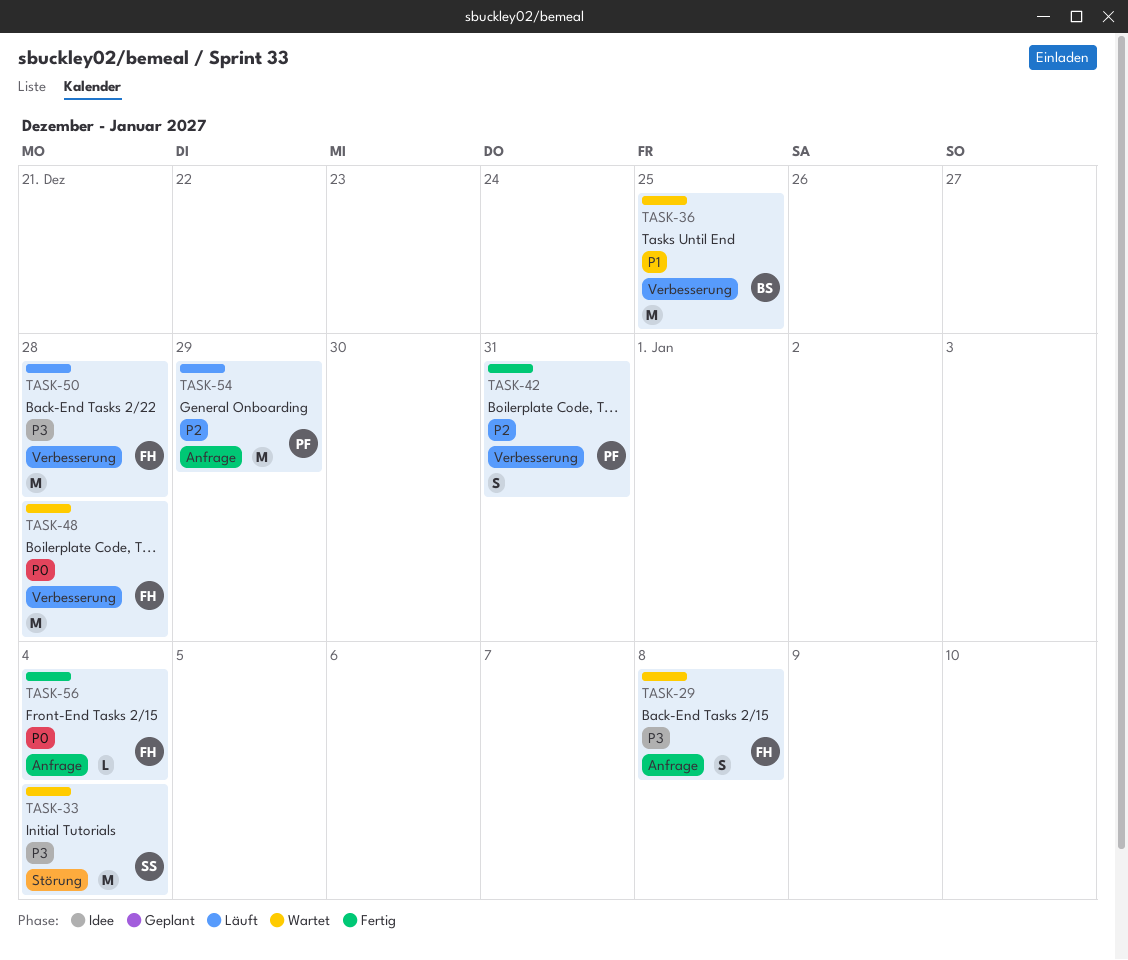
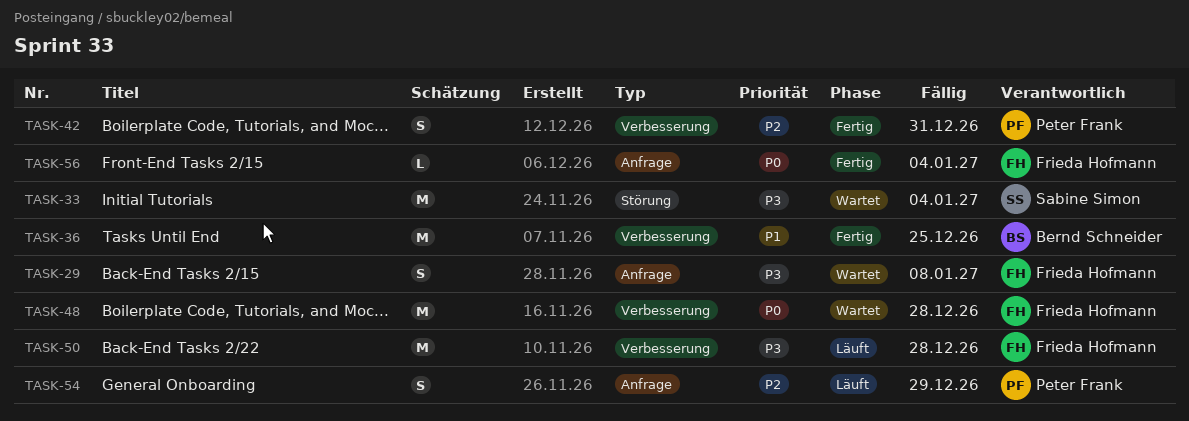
TASK-36, status: Wartet -> Fertig
TASK-54, estimate: M -> S

